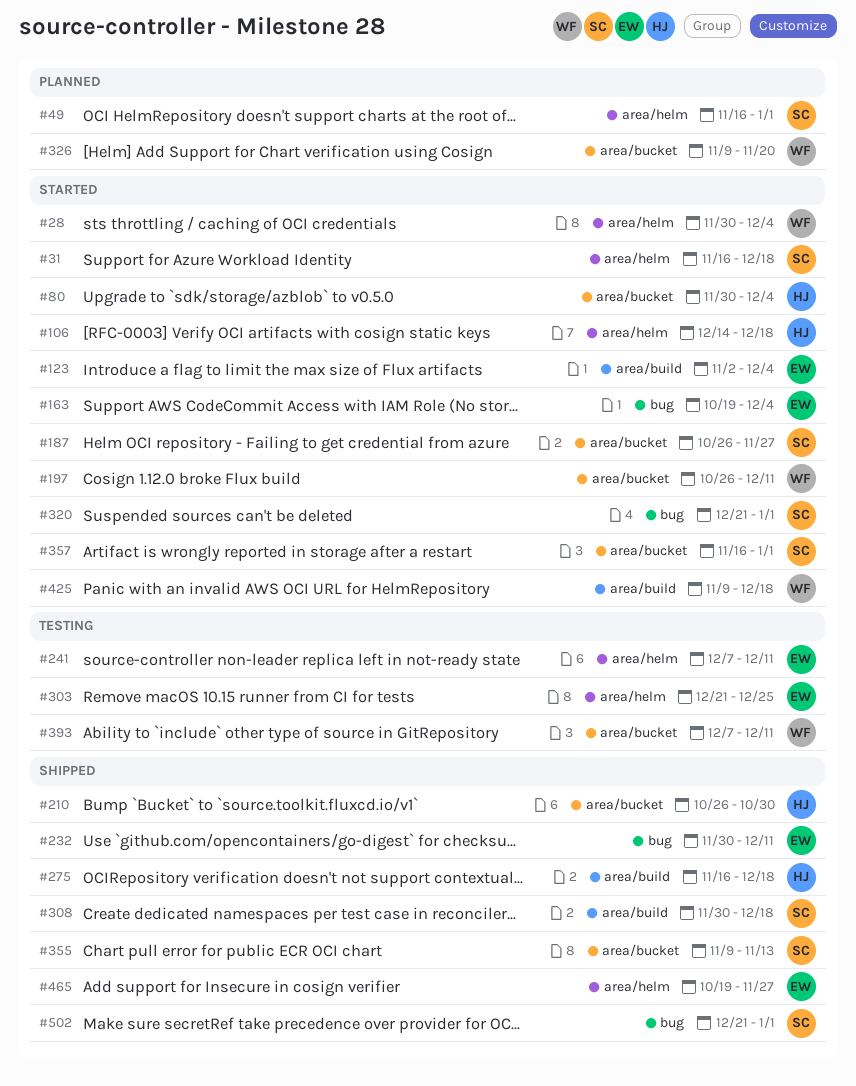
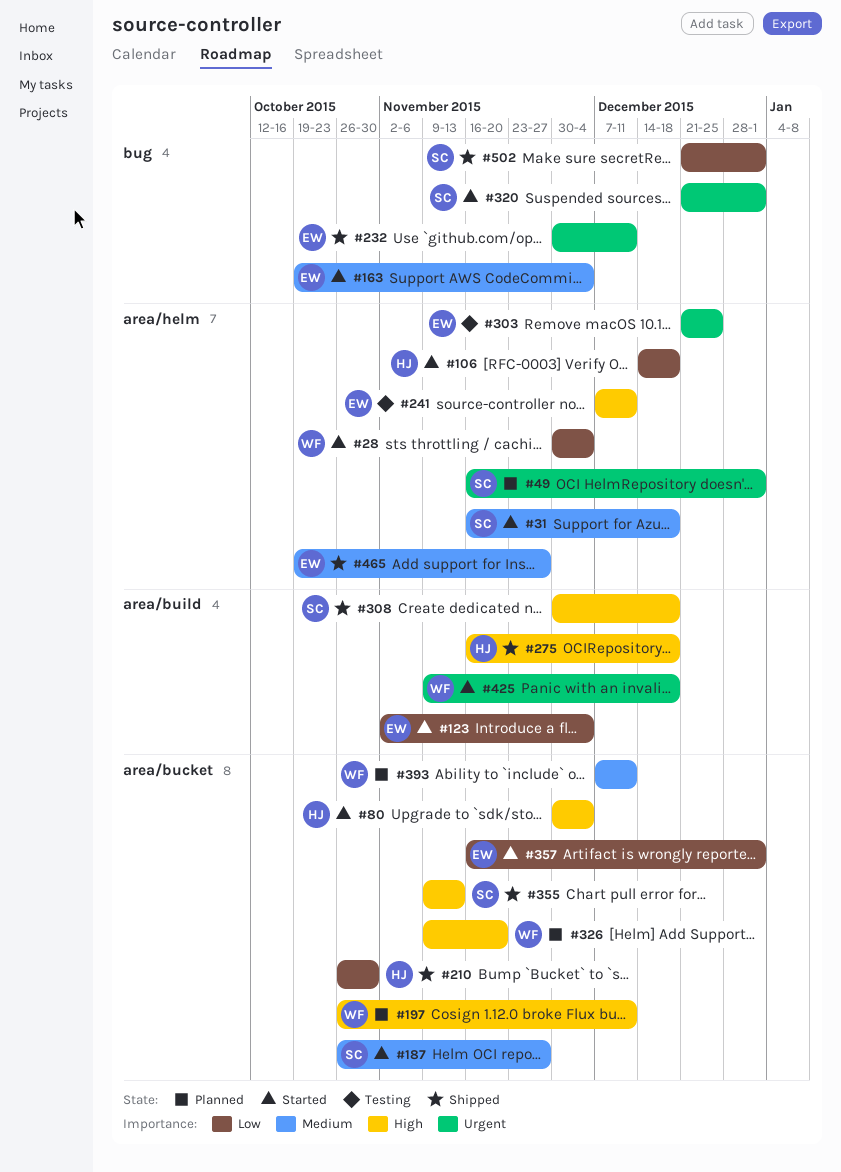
#197, status: Started -> Planned
#357, owner: SC -> EW
#393, status: Testing -> Planned

